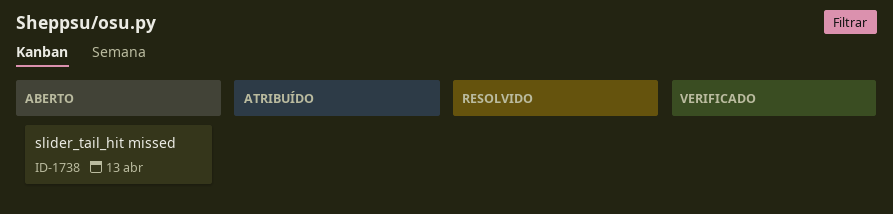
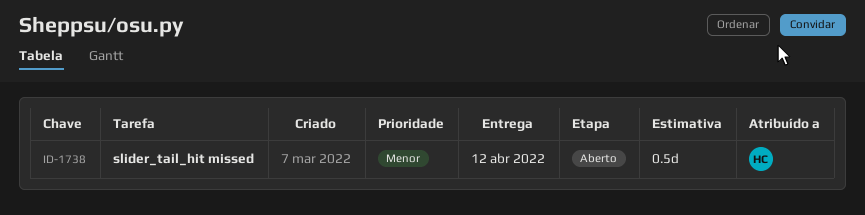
ID-1738, due: Apr 13 -> Apr 12

